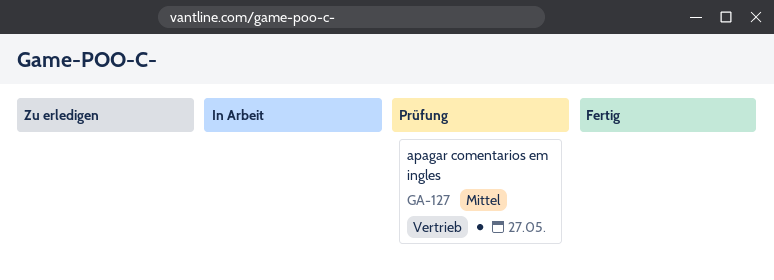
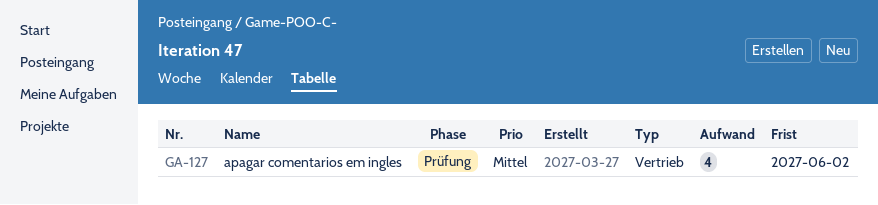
GA-127, estimate: 1 -> 4
GA-127, due: May 27 -> Jun 2

